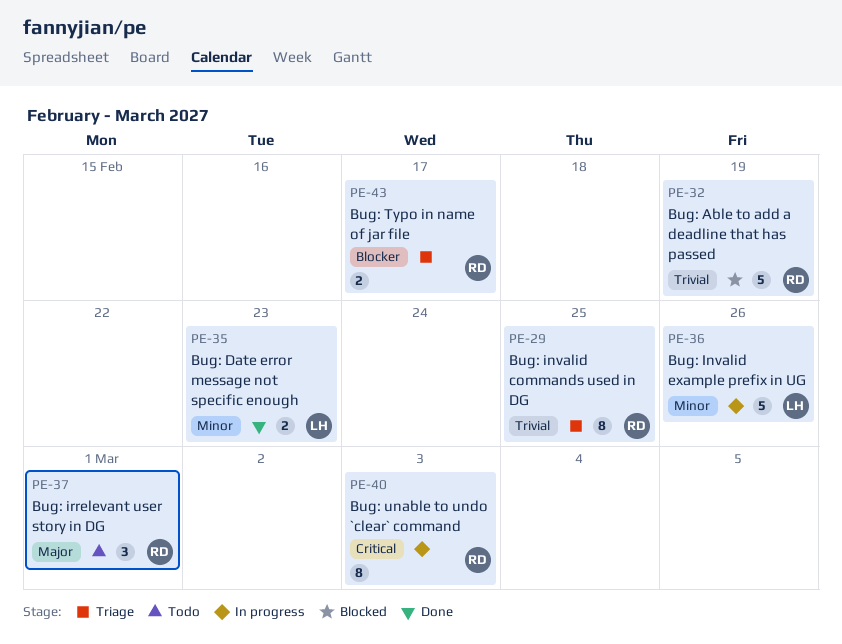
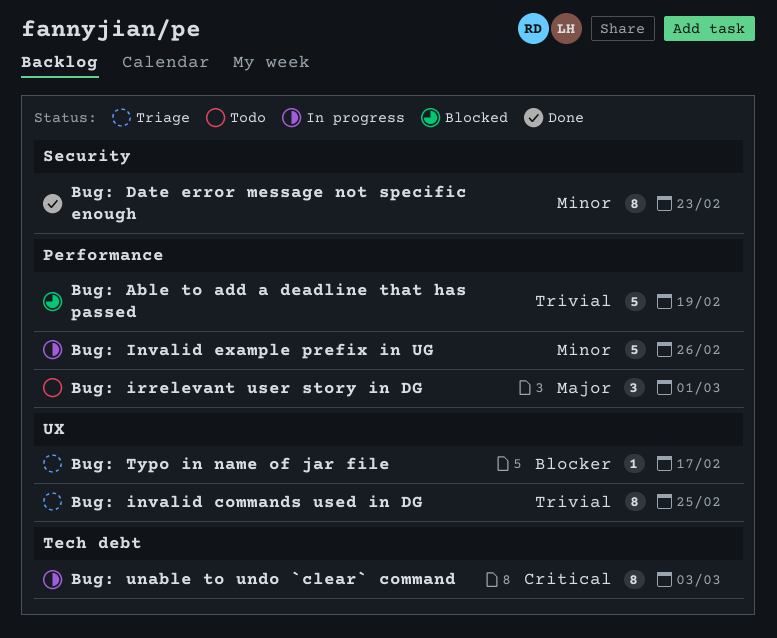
Bug: Date error message not specific enough, estimate: 2 -> 8
Bug: Typo in name of jar file, estimate: 2 -> 1

